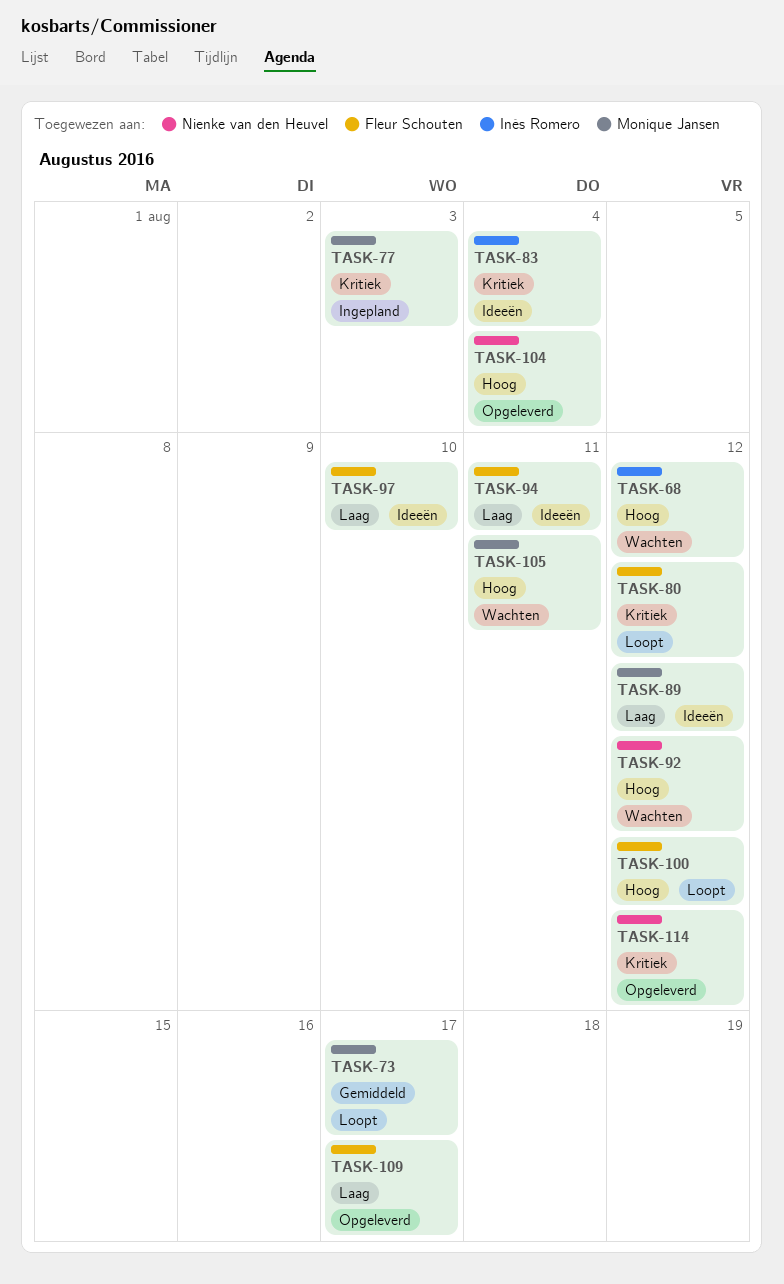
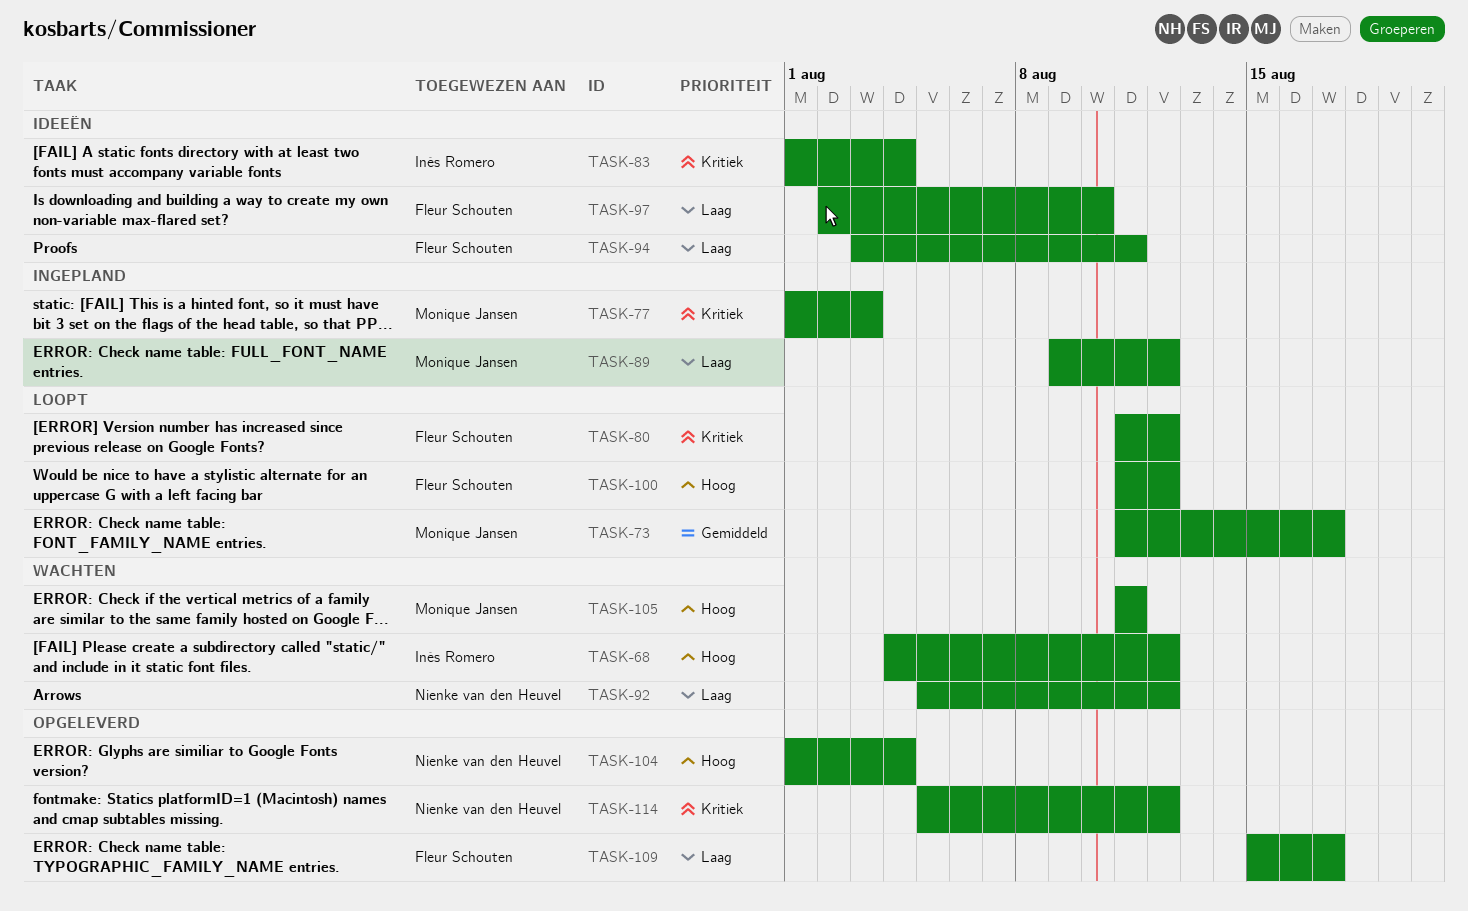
TASK-89, status: Ideeën -> Ingepland
TASK-92, priority: Hoog -> Laag

